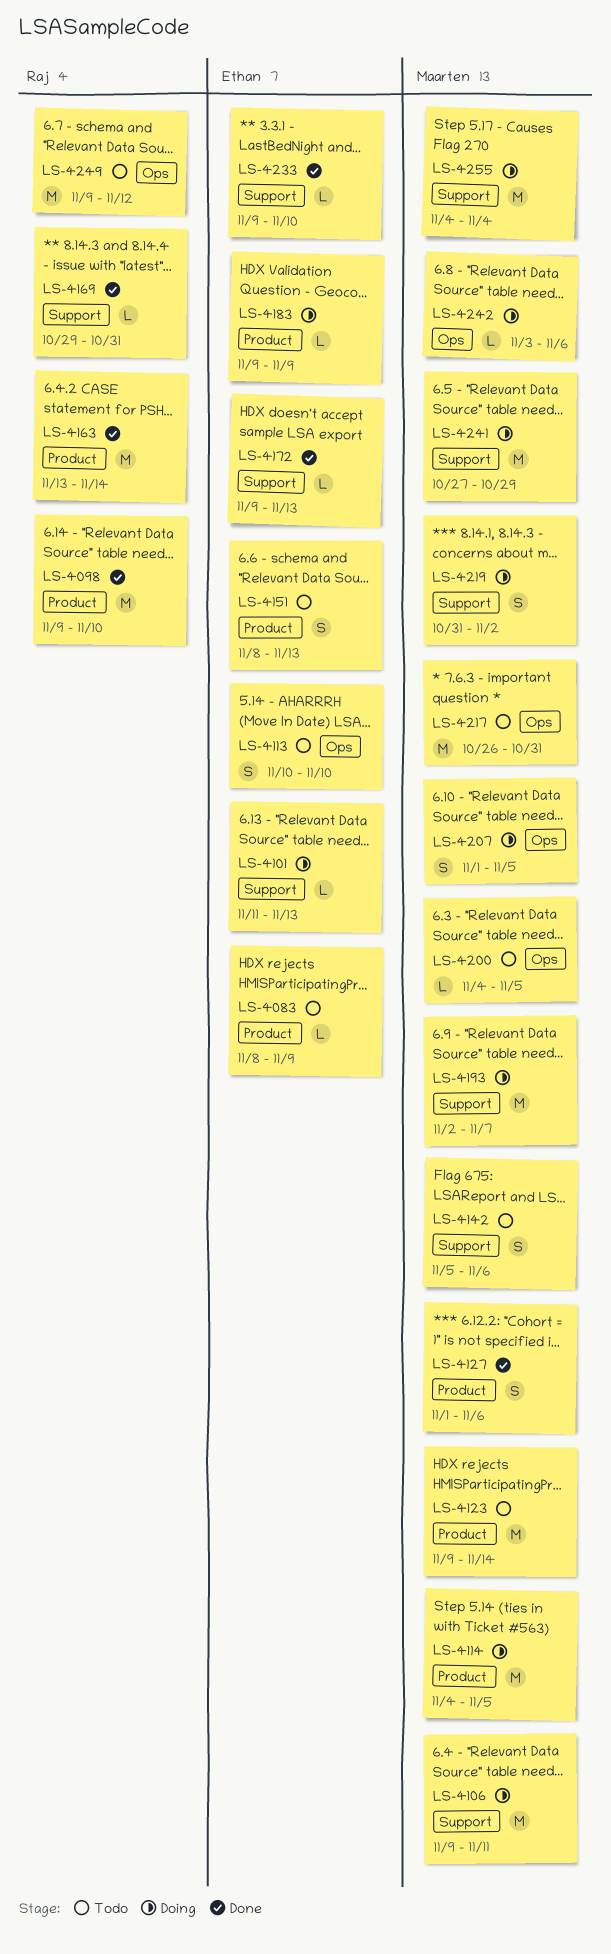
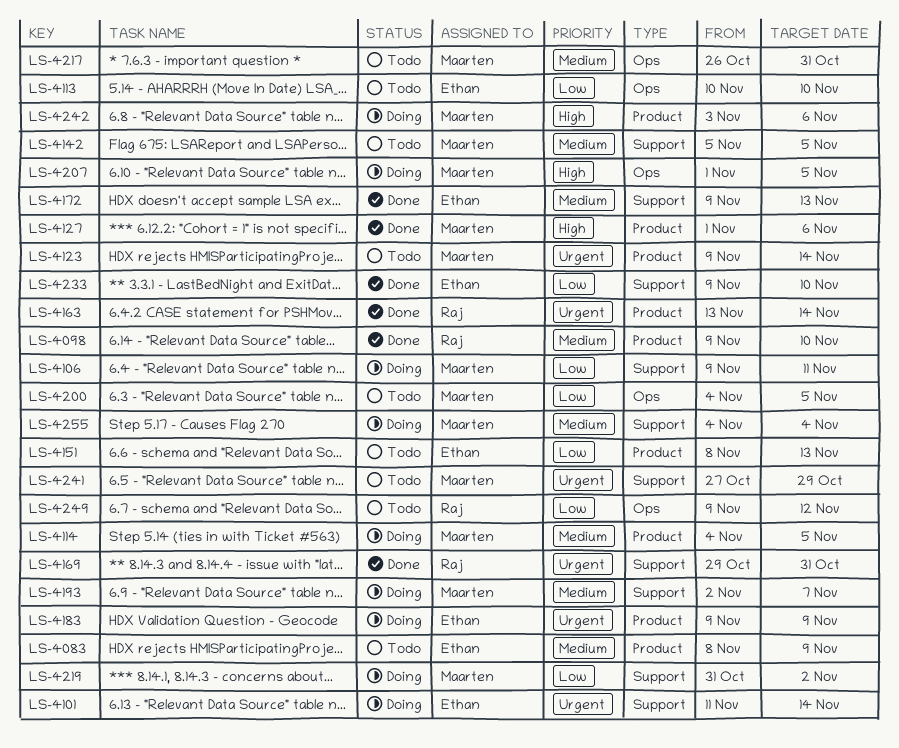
LS-4101, due: Nov 13 -> Nov 14
LS-4142, due: Nov 6 -> Nov 5
LS-4241, status: Doing -> Todo
LS-4242, label: Ops -> Product

